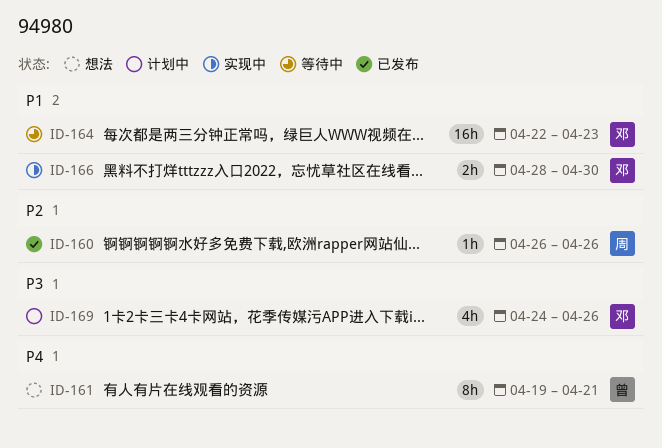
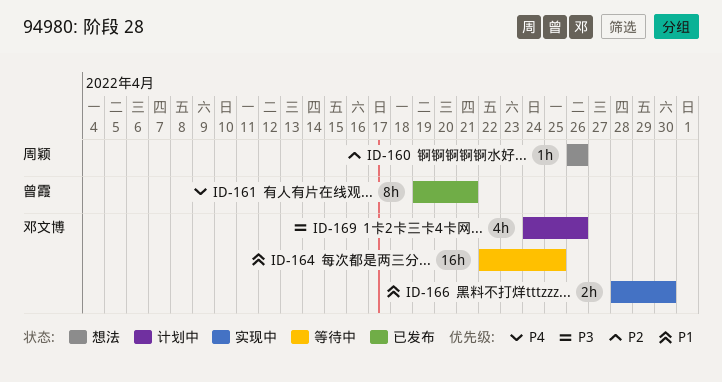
ID-160, status: 已发布 -> 想法
ID-161, status: 想法 -> 已发布
ID-164, due: Apr 23 -> Apr 25

